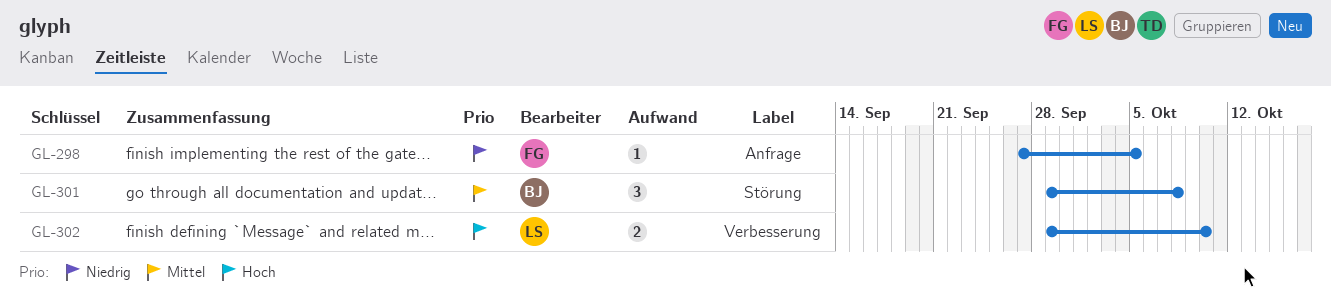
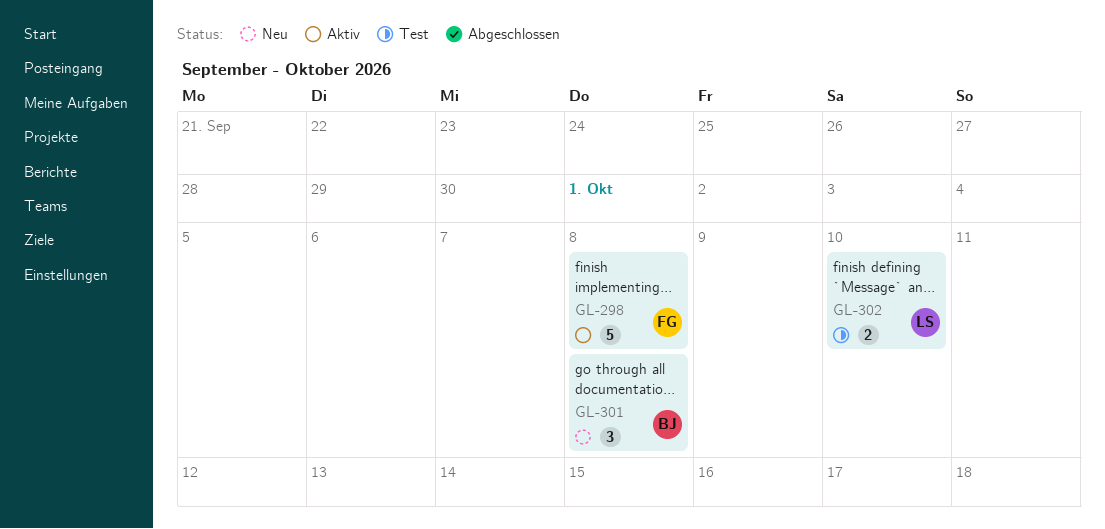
GL-298, estimate: 1 -> 5
GL-298, due: Oct 5 -> Oct 8

